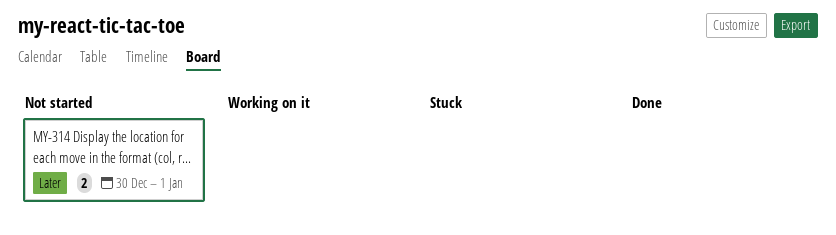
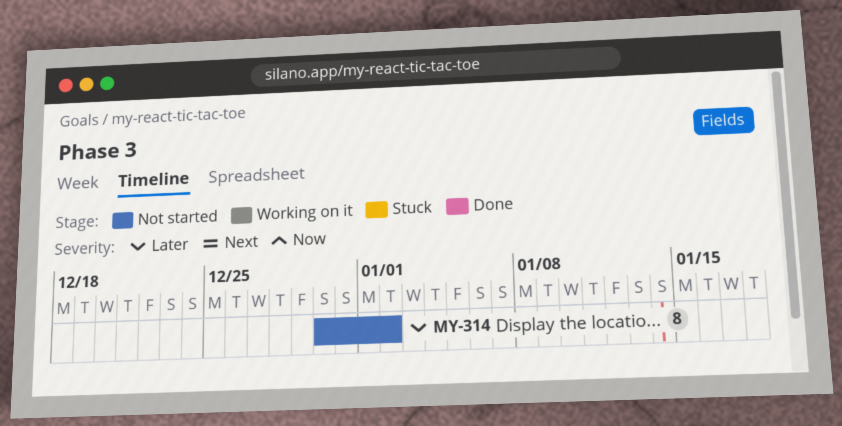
MY-314, estimate: 2 -> 8
MY-314, due: Jan 1 -> Jan 2

